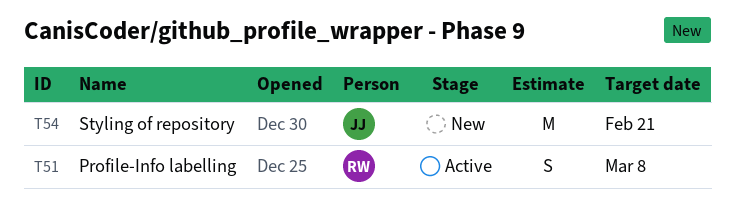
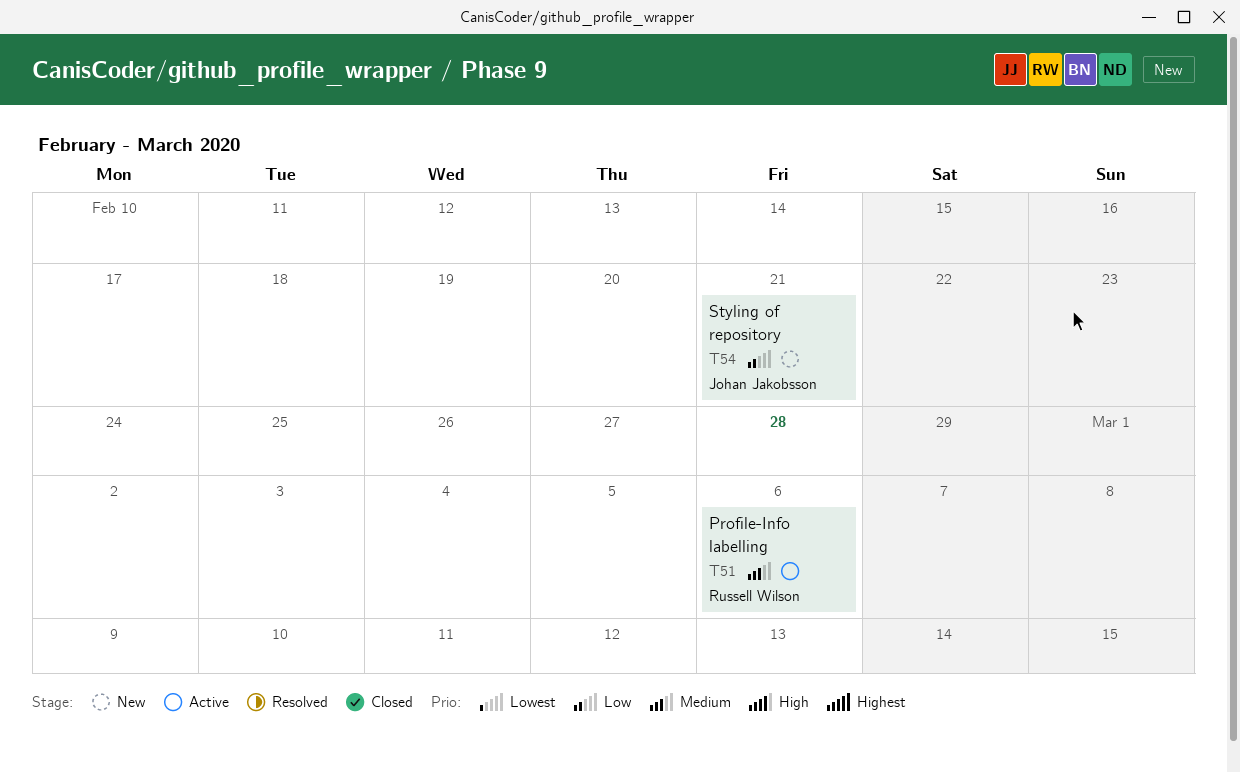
T51, due: Mar 8 -> Mar 6

